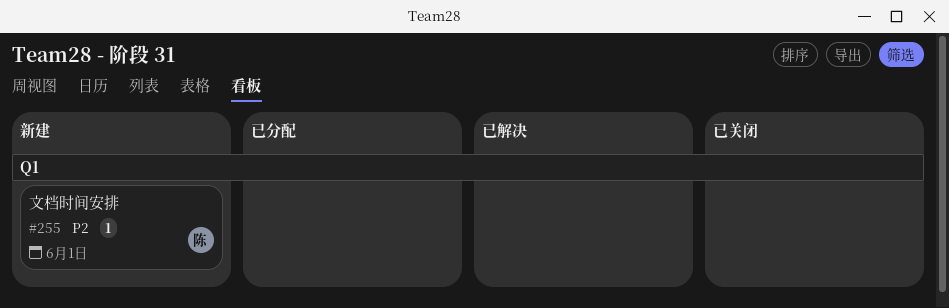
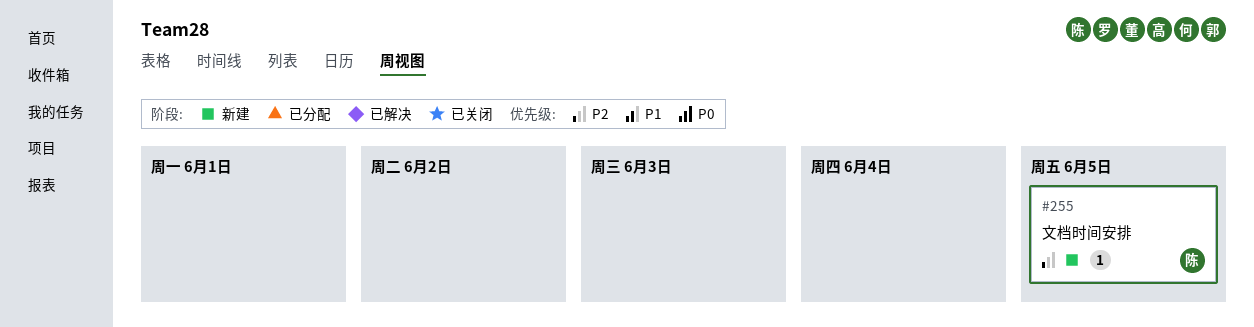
#255, due: Jun 1 -> Jun 5

